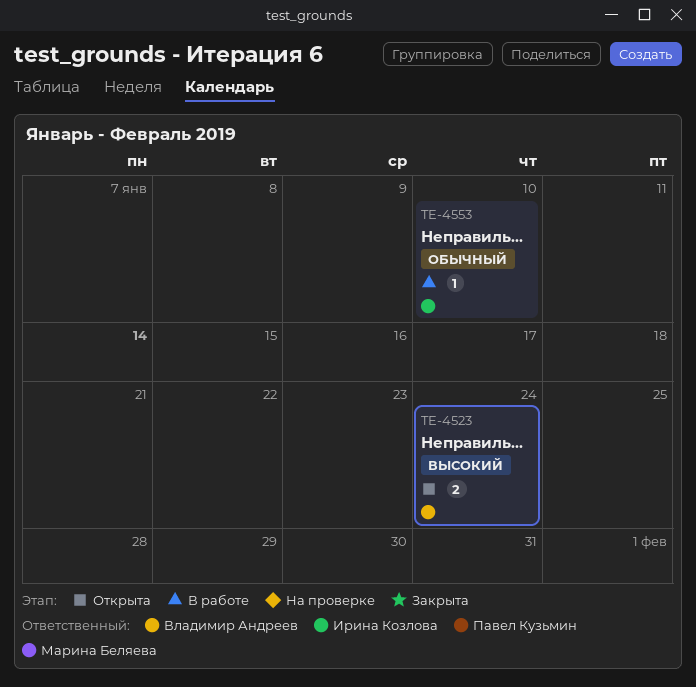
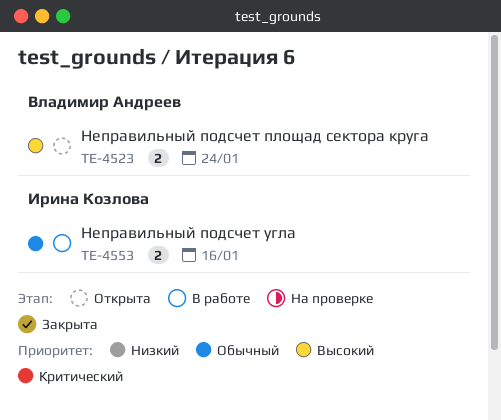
TE-4553, estimate: 1 -> 2
TE-4553, due: Jan 10 -> Jan 16

